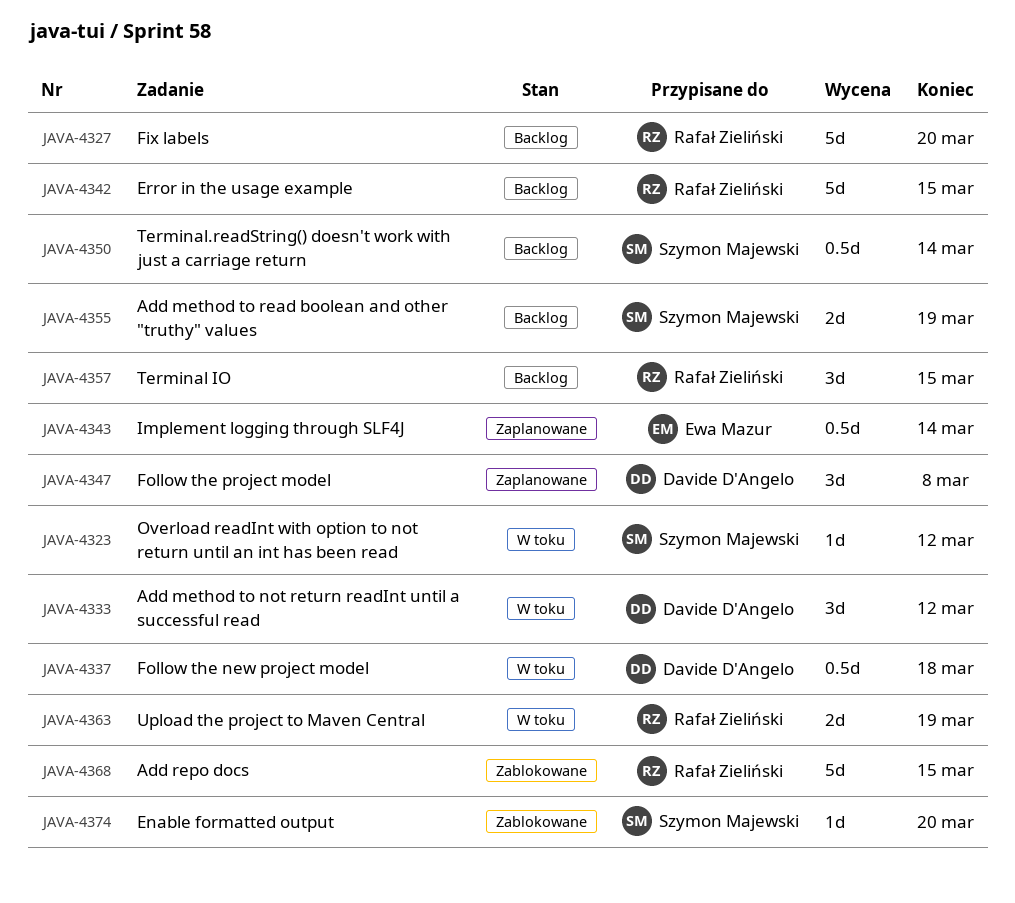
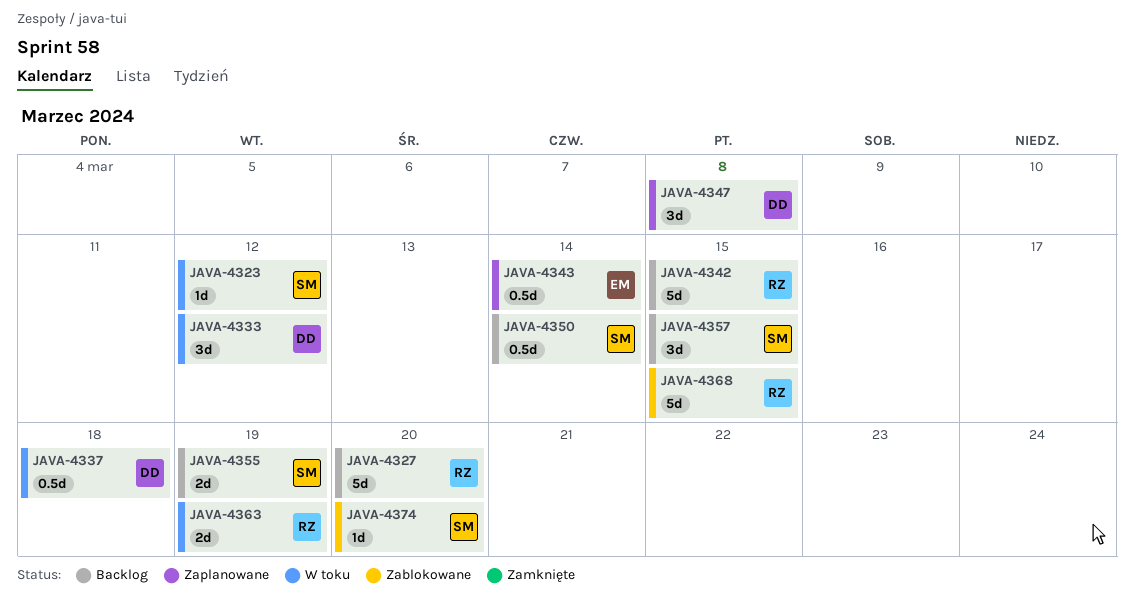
JAVA-4357, owner: Rafał Zieliński -> Szymon Majewski

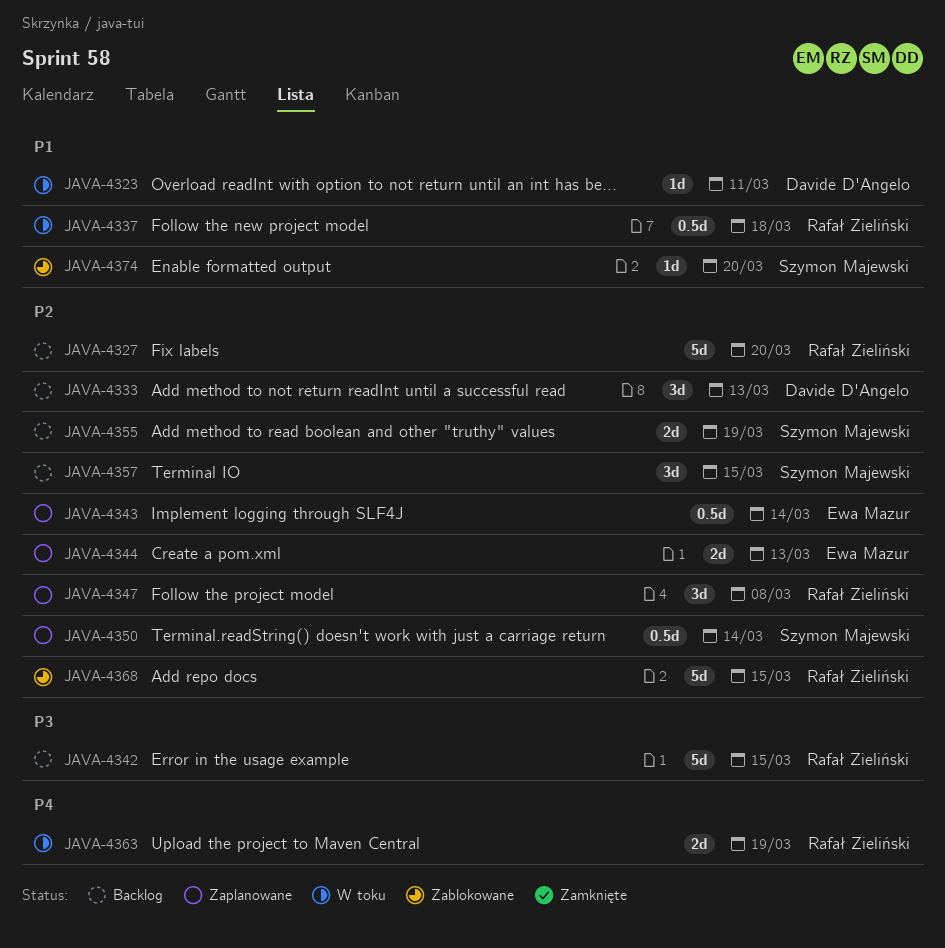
JAVA-4323, owner: Szymon Majewski -> Davide D'Angelo
JAVA-4323, due: Mar 12 -> Mar 11
JAVA-4333, status: W toku -> Backlog
JAVA-4333, due: Mar 12 -> Mar 13
JAVA-4337, owner: Davide D'Angelo -> Rafał Zieliński
JAVA-4344: none -> present
JAVA-4347, owner: Davide D'Angelo -> Rafał Zieliński
JAVA-4350, status: Backlog -> Zaplanowane

